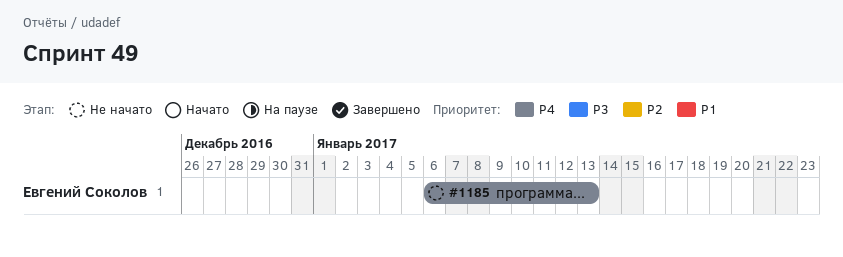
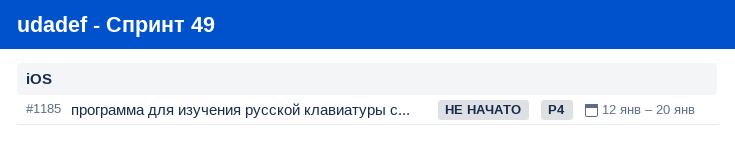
#1185, start: Jan 6 -> Jan 12
#1185, due: Jan 13 -> Jan 20

